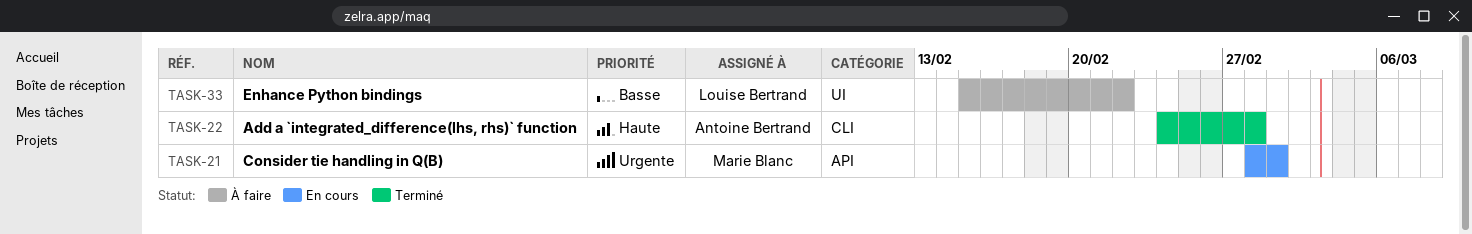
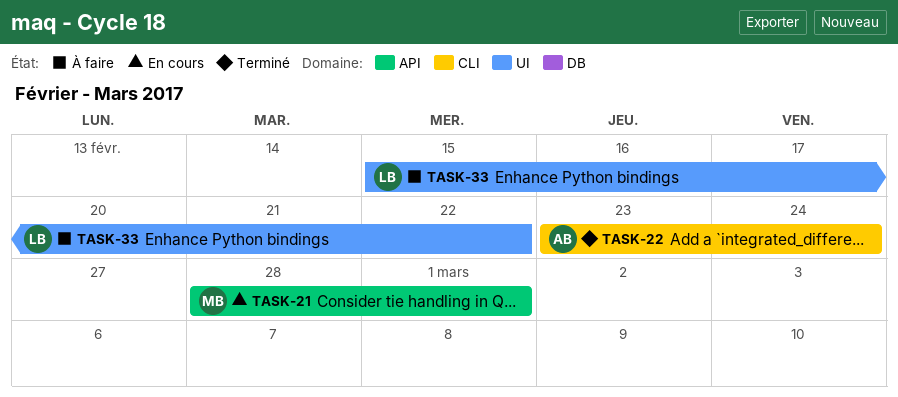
TASK-22, start: Feb 24 -> Feb 23
TASK-22, due: Feb 28 -> Feb 24

